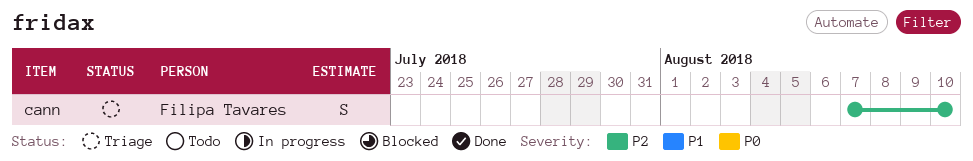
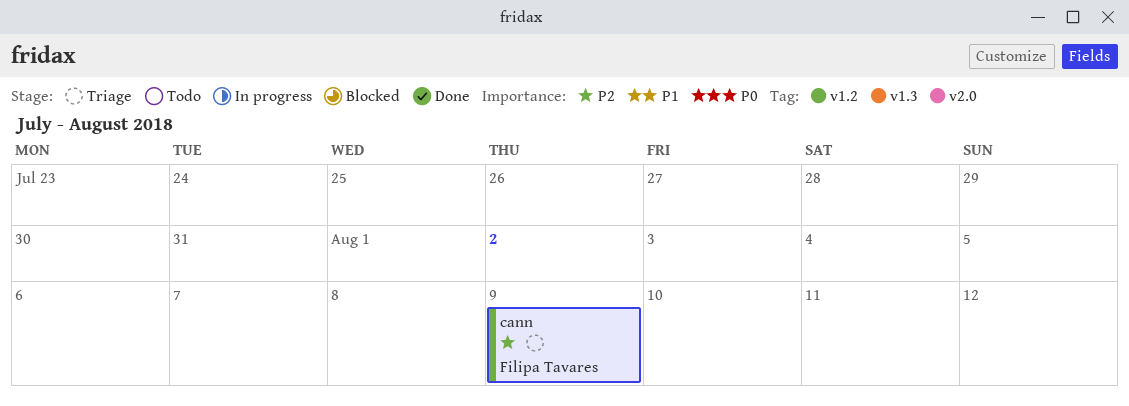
cann, due: Aug 10 -> Aug 9

